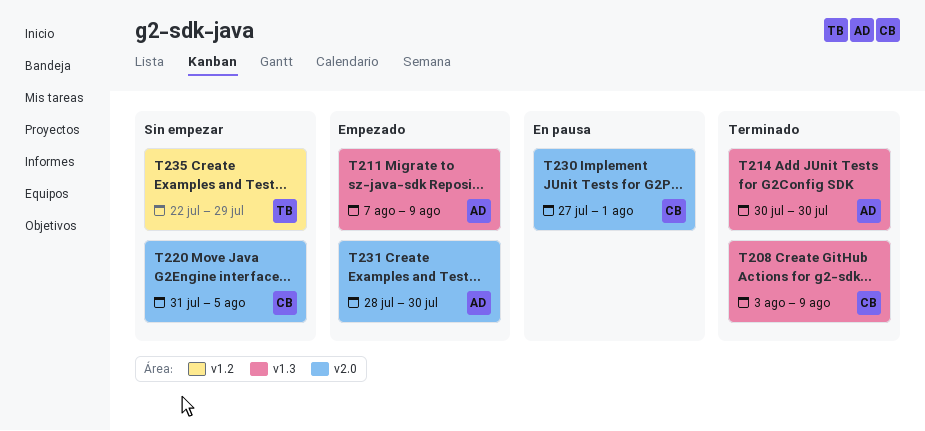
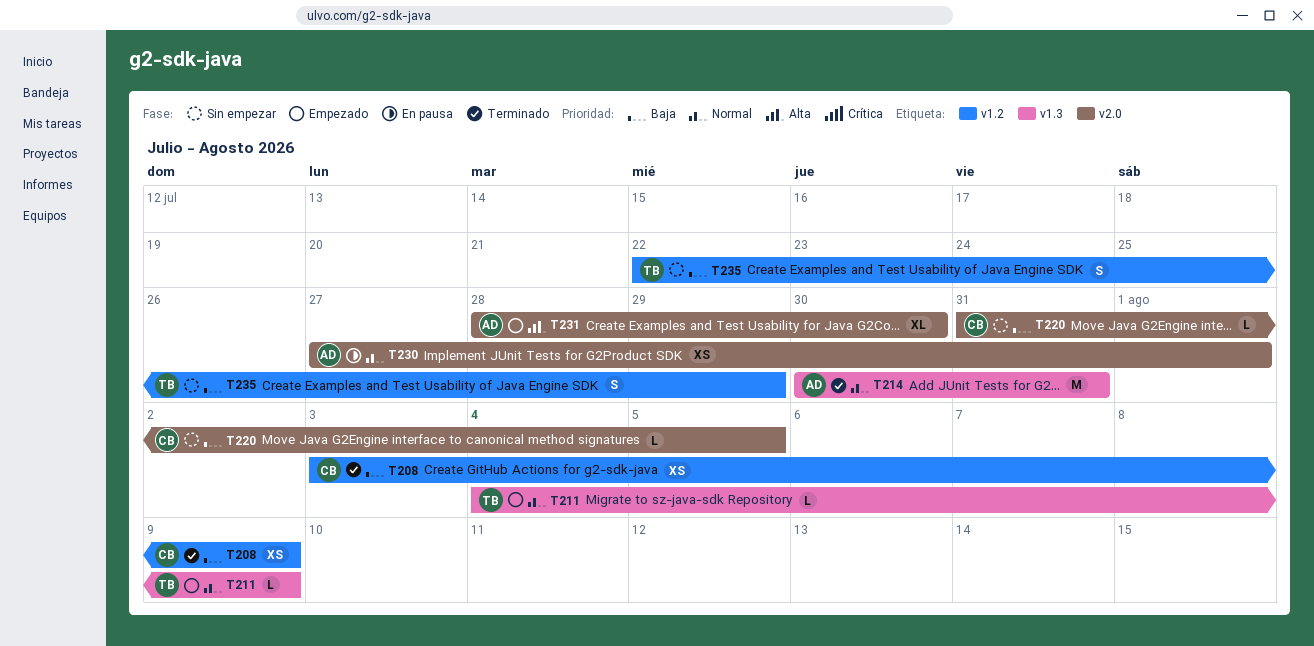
T208, label: v1.3 -> v1.2
T211, owner: AD -> TB
T211, start: Aug 7 -> Aug 4
T214, due: Jul 30 -> Jul 31
T230, owner: CB -> AD

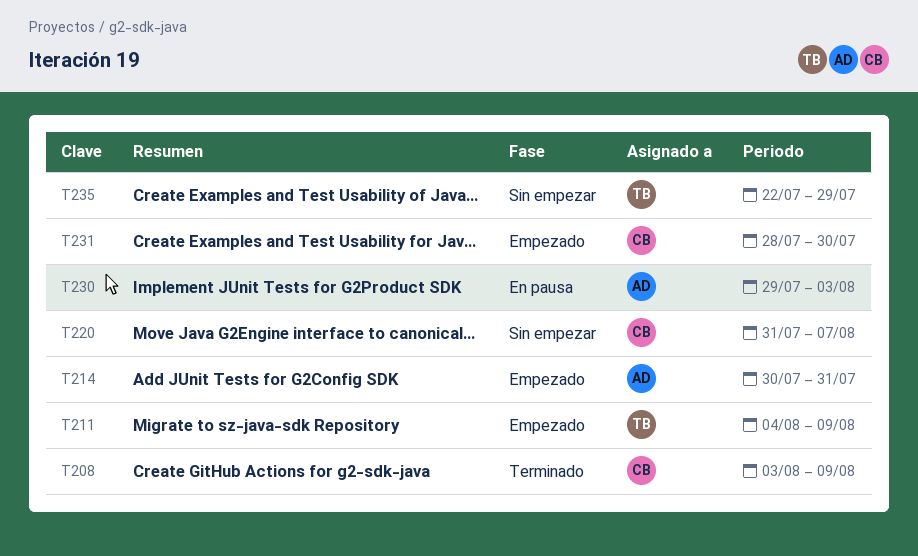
T214, status: Terminado -> Empezado
T220, due: Aug 5 -> Aug 7
T230, start: Jul 27 -> Jul 29
T230, due: Aug 1 -> Aug 3
T231, owner: AD -> CB

